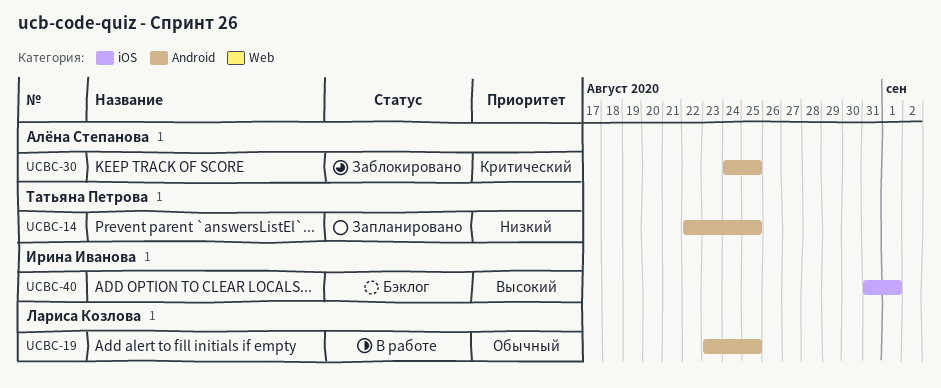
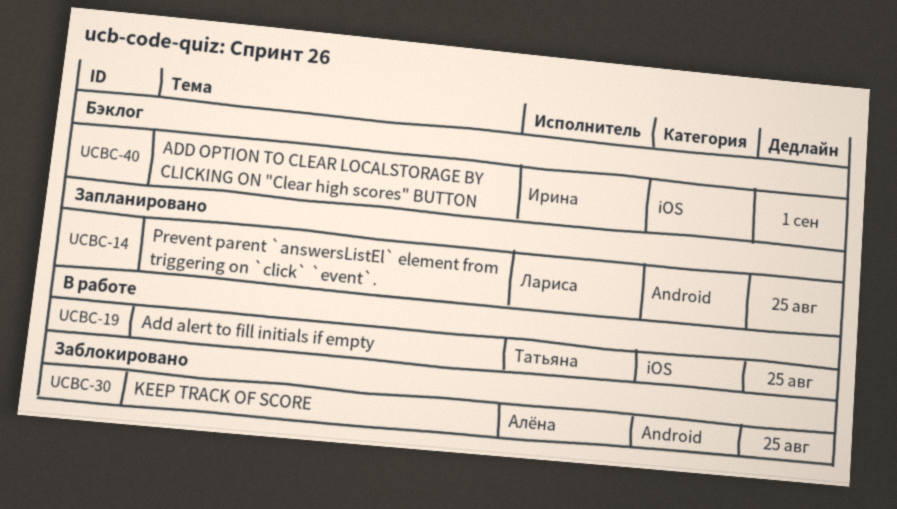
UCBC-14, owner: Татьяна Петрова -> Лариса Козлова
UCBC-19, owner: Лариса Козлова -> Татьяна Петрова
UCBC-19, label: Android -> iOS

